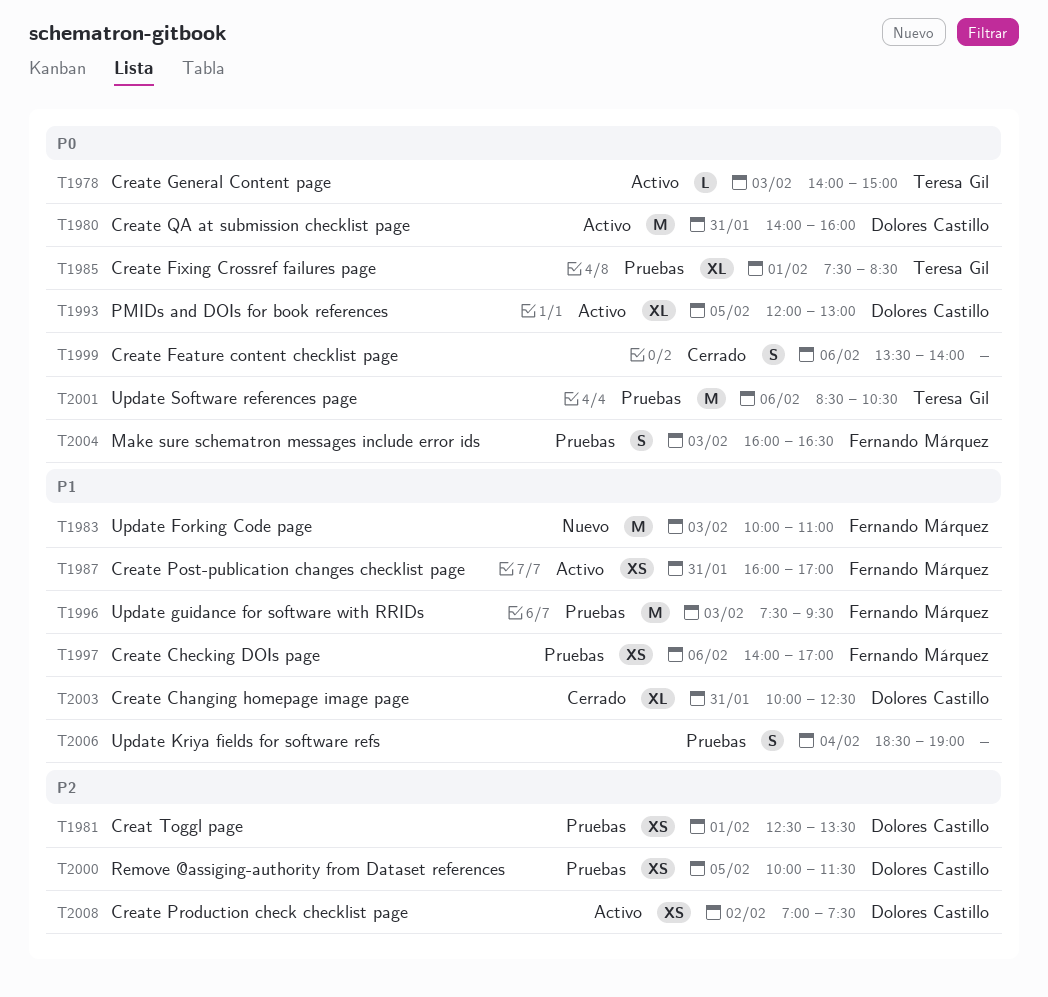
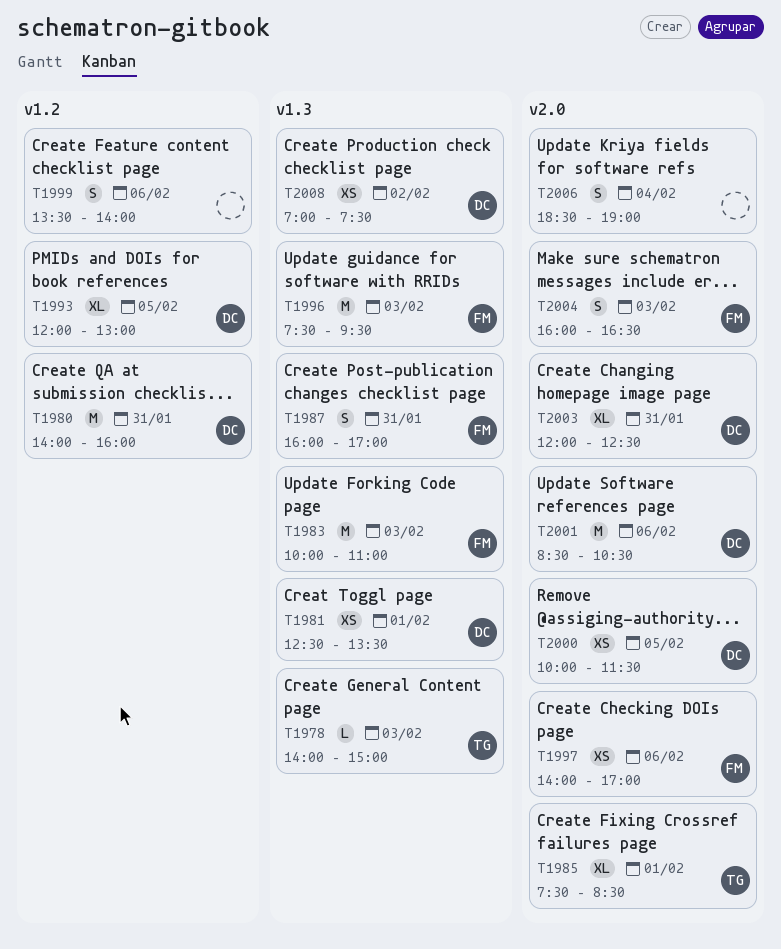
T1987, estimate: XS -> S
T2001, owner: Teresa Gil -> Dolores Castillo
T2003, begins: 10:00 -> 12:00

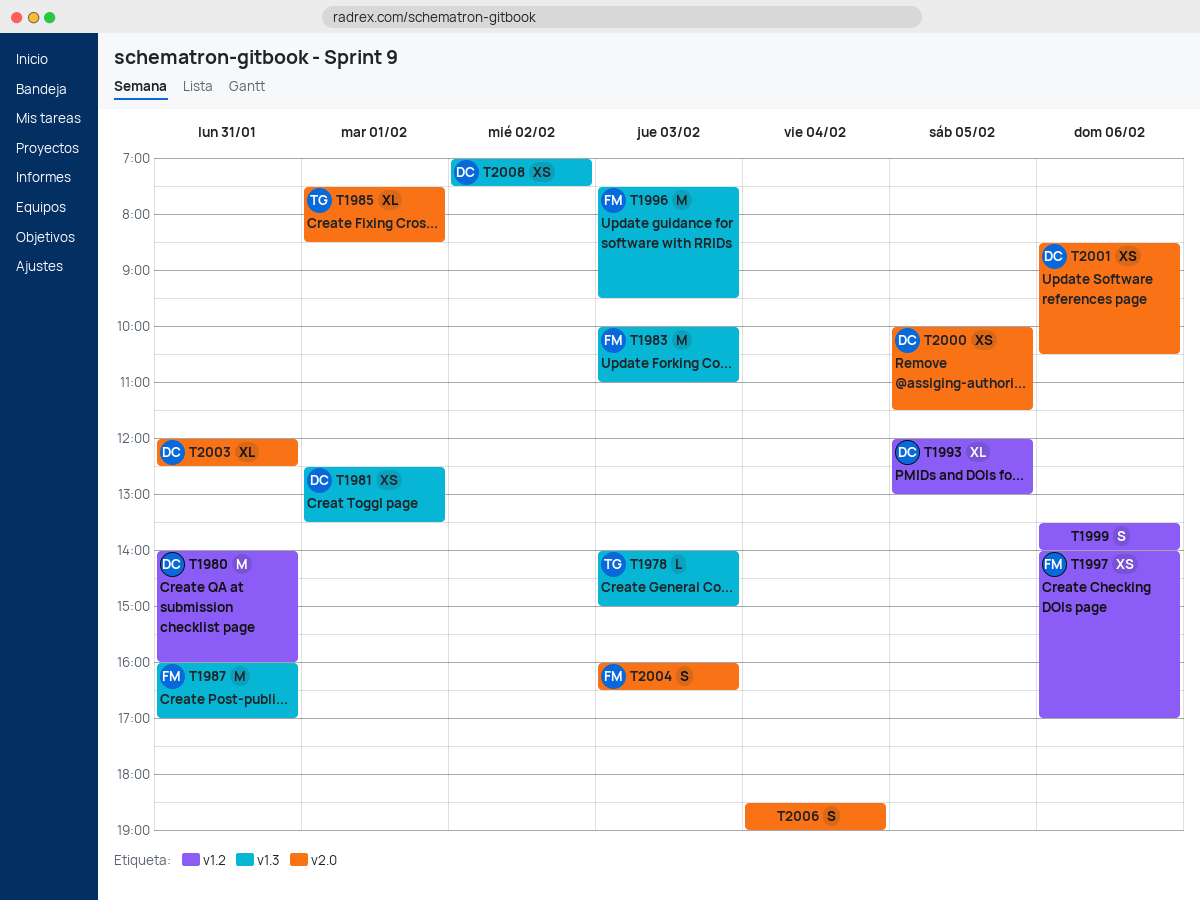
T1987, estimate: S -> M
T1997, label: v2.0 -> v1.2
T2001, estimate: M -> XS

